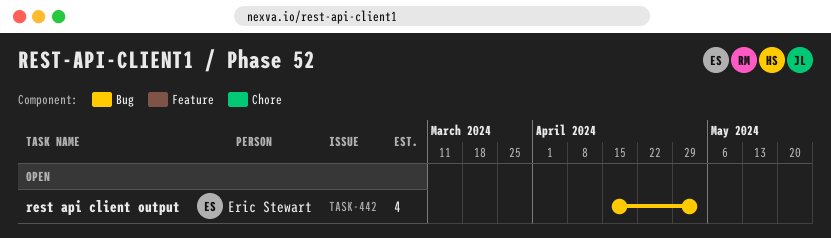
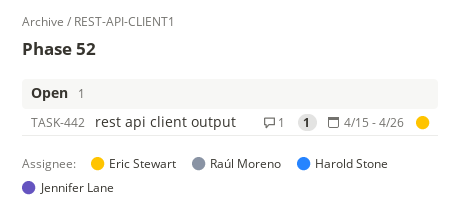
TASK-442, estimate: 4 -> 1
TASK-442, due: May 3 -> Apr 26

